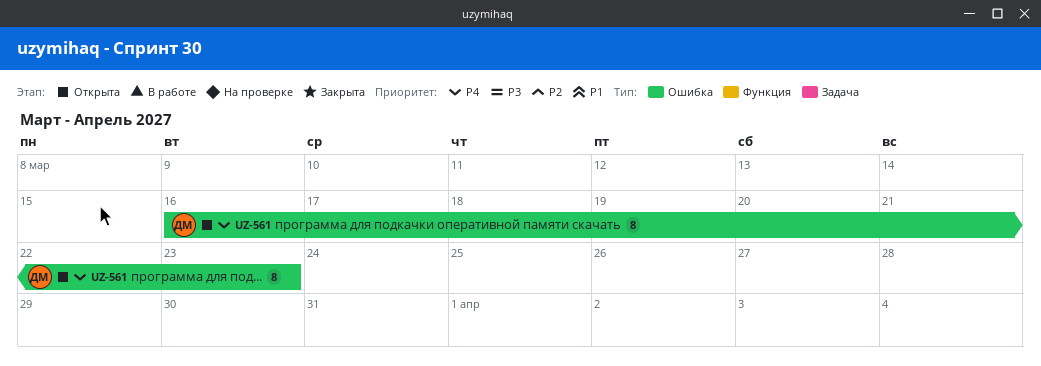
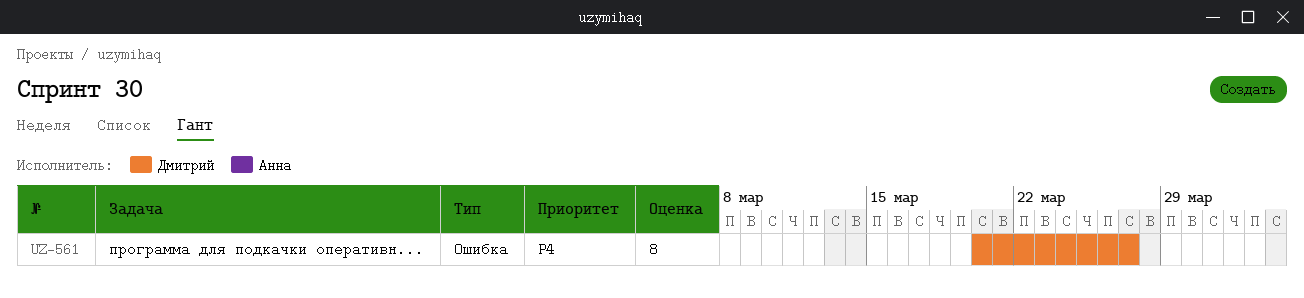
UZ-561, start: Mar 16 -> Mar 20
UZ-561, due: Mar 23 -> Mar 27

